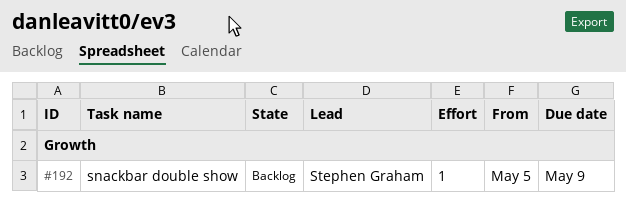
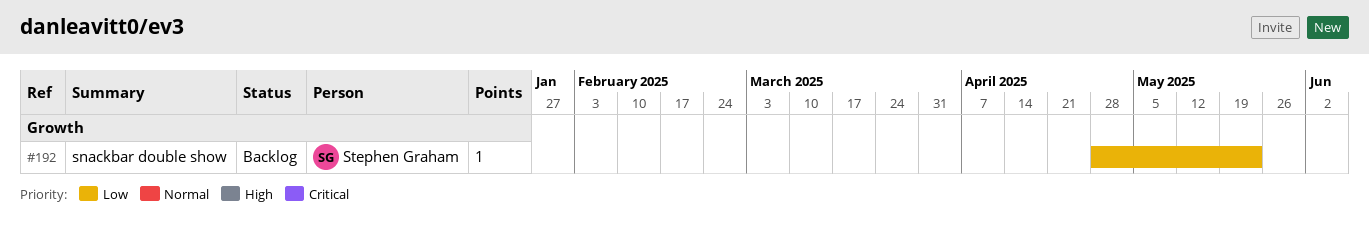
#192, start: May 5 -> Apr 28
#192, due: May 9 -> May 23

